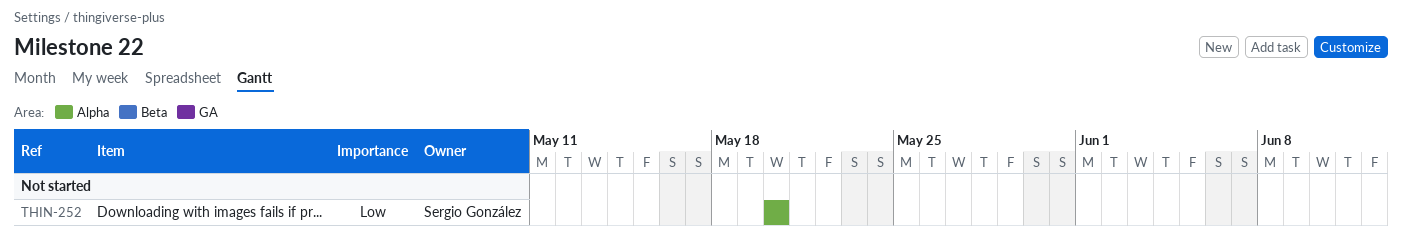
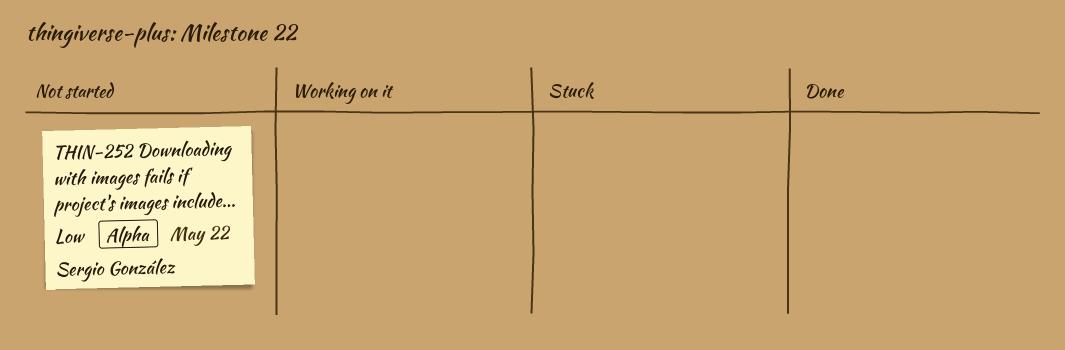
THIN-252, due: May 20 -> May 22

